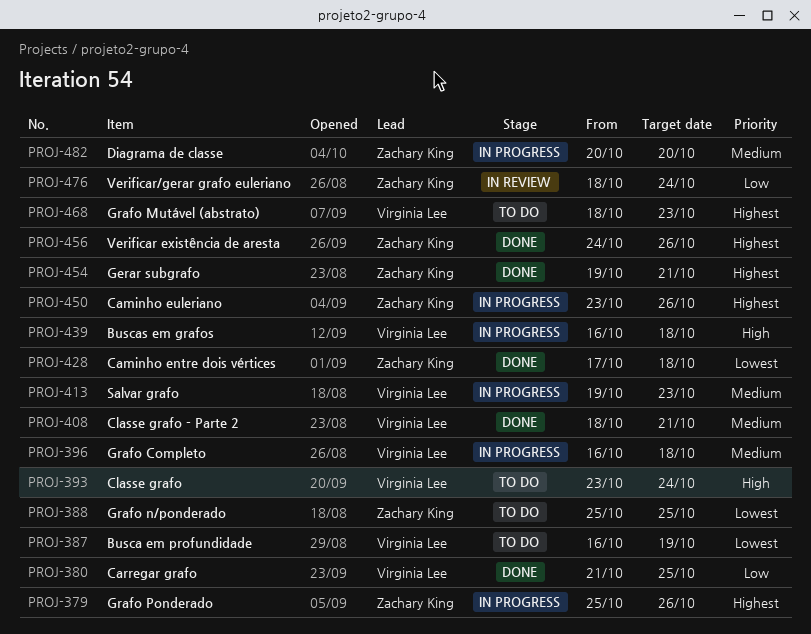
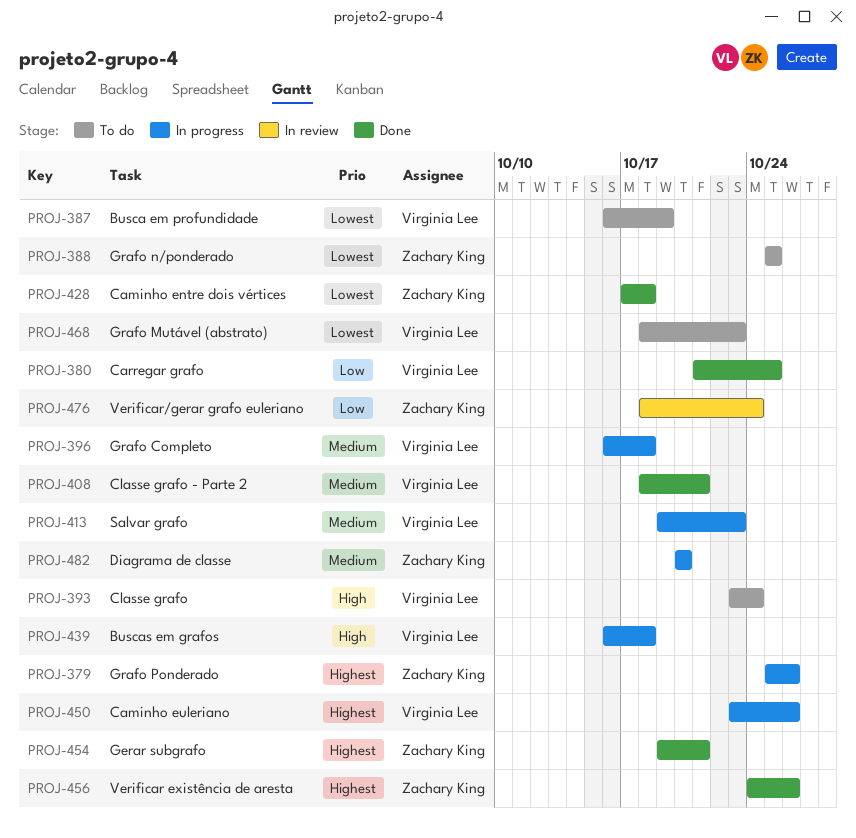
PROJ-450, owner: Zachary King -> Virginia Lee
PROJ-468, priority: Highest -> Lowest

